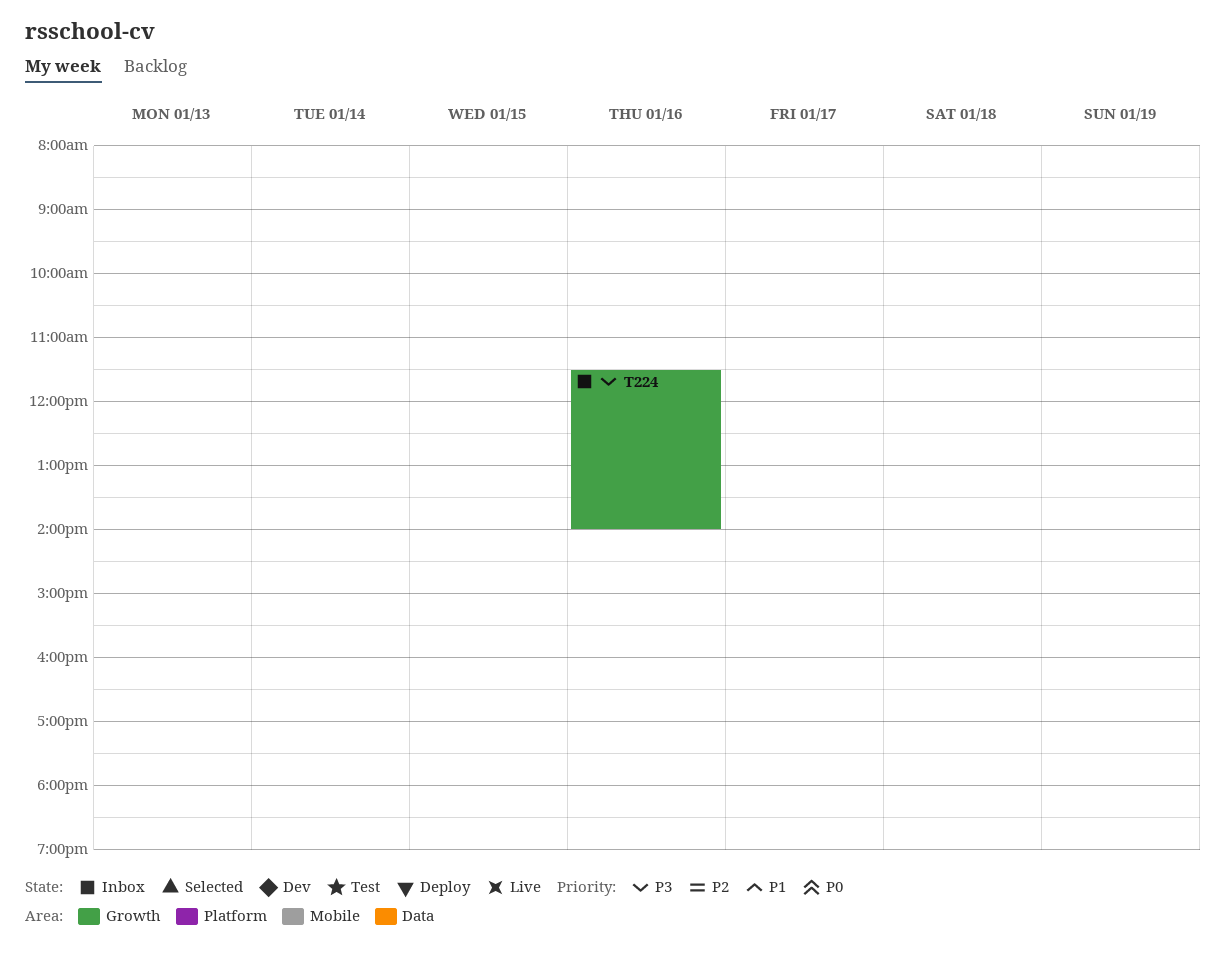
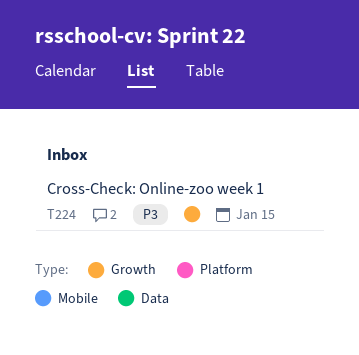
T224, day: Jan 16 -> Jan 15

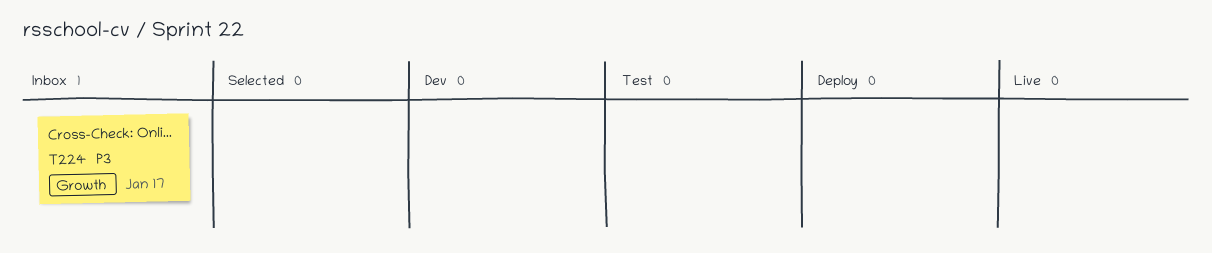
T224, day: Jan 15 -> Jan 17

